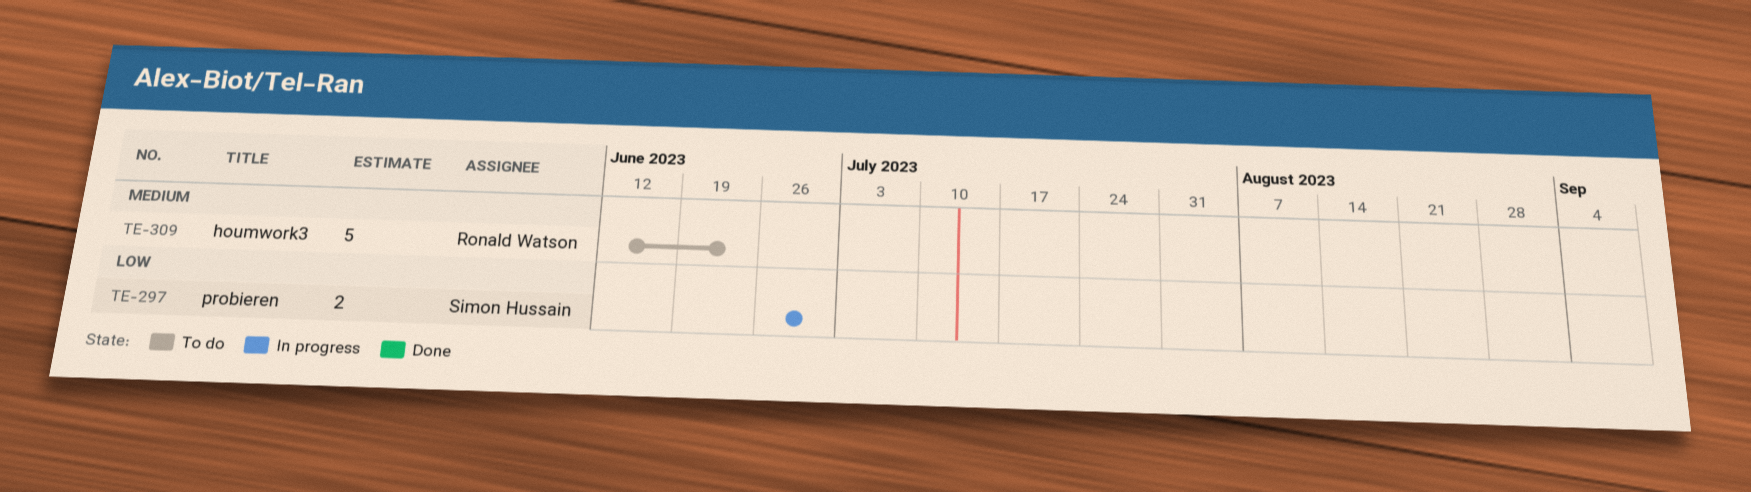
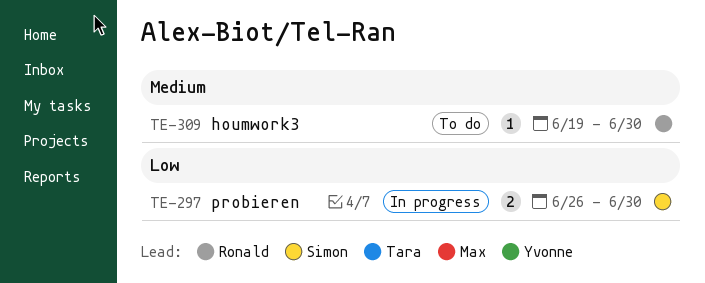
TE-309, estimate: 5 -> 1
TE-309, start: Jun 12 -> Jun 19
TE-309, due: Jun 23 -> Jun 30

